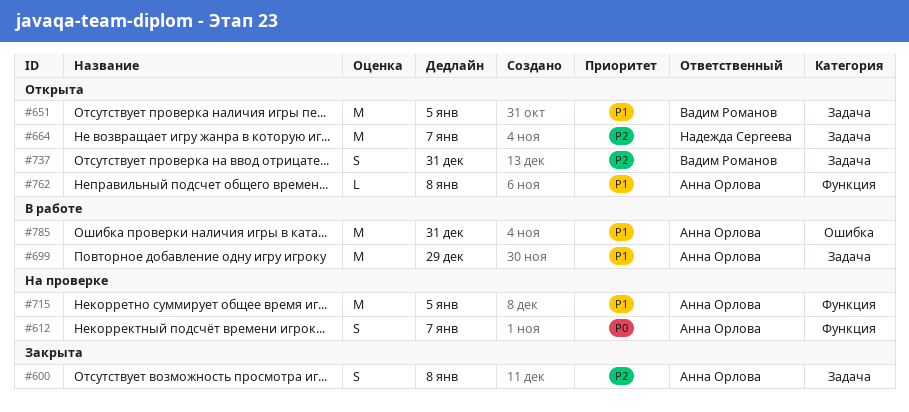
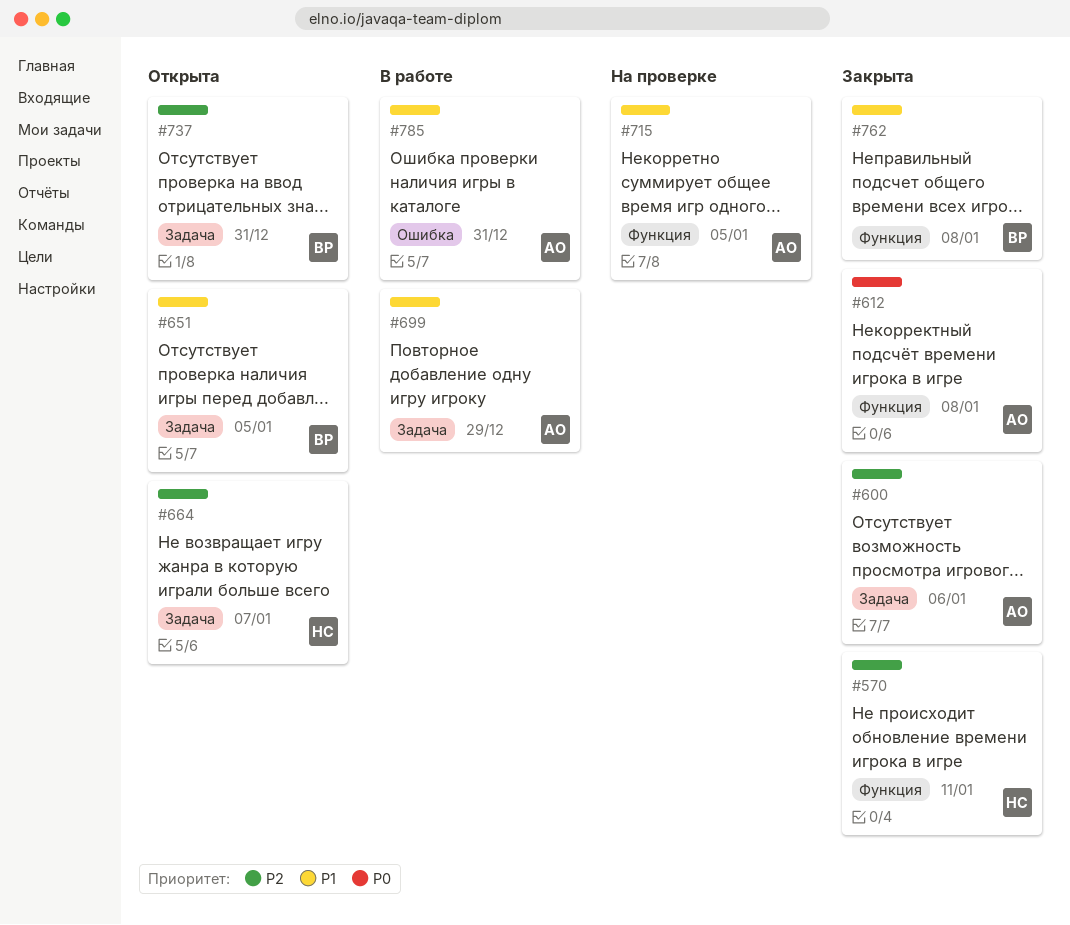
#570: none -> present
#600, due: Jan 8 -> Jan 6
#612, status: На проверке -> Закрыта
#612, due: Jan 7 -> Jan 8
#762, status: Открыта -> Закрыта
#762, owner: Анна Орлова -> Вадим Романов

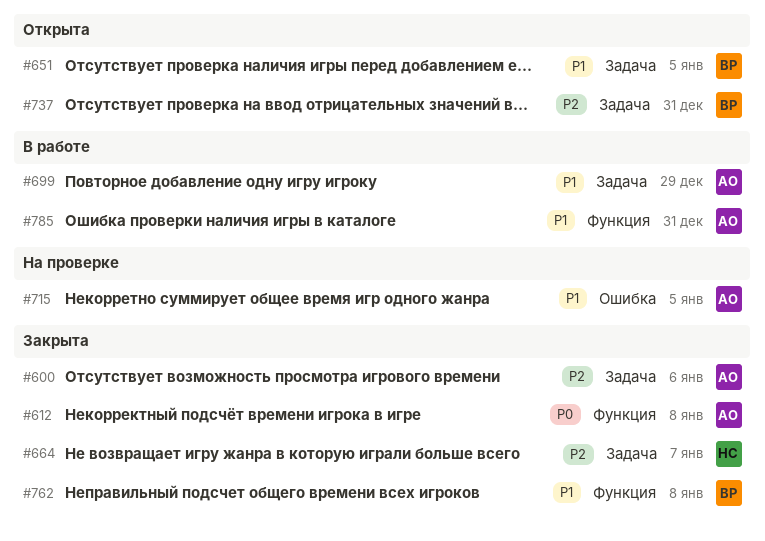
#570: present -> none
#664, status: Открыта -> Закрыта
#715, label: Функция -> Ошибка
#785, label: Ошибка -> Функция

